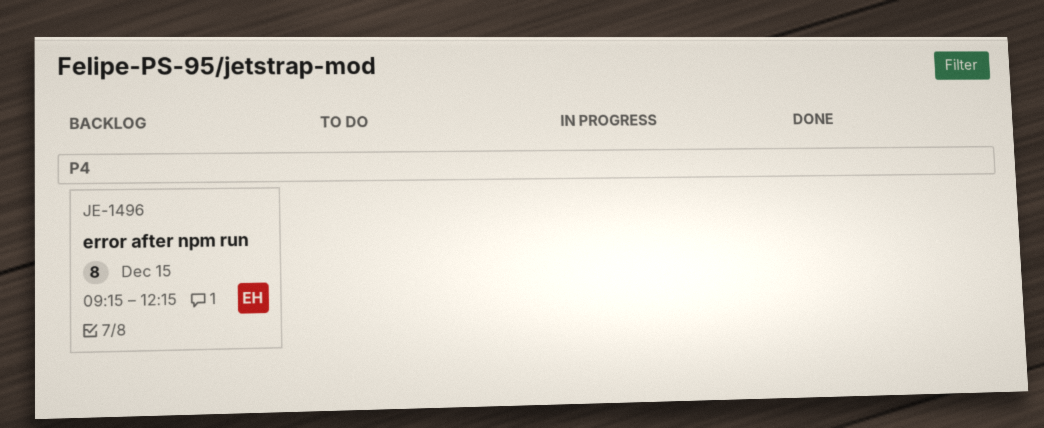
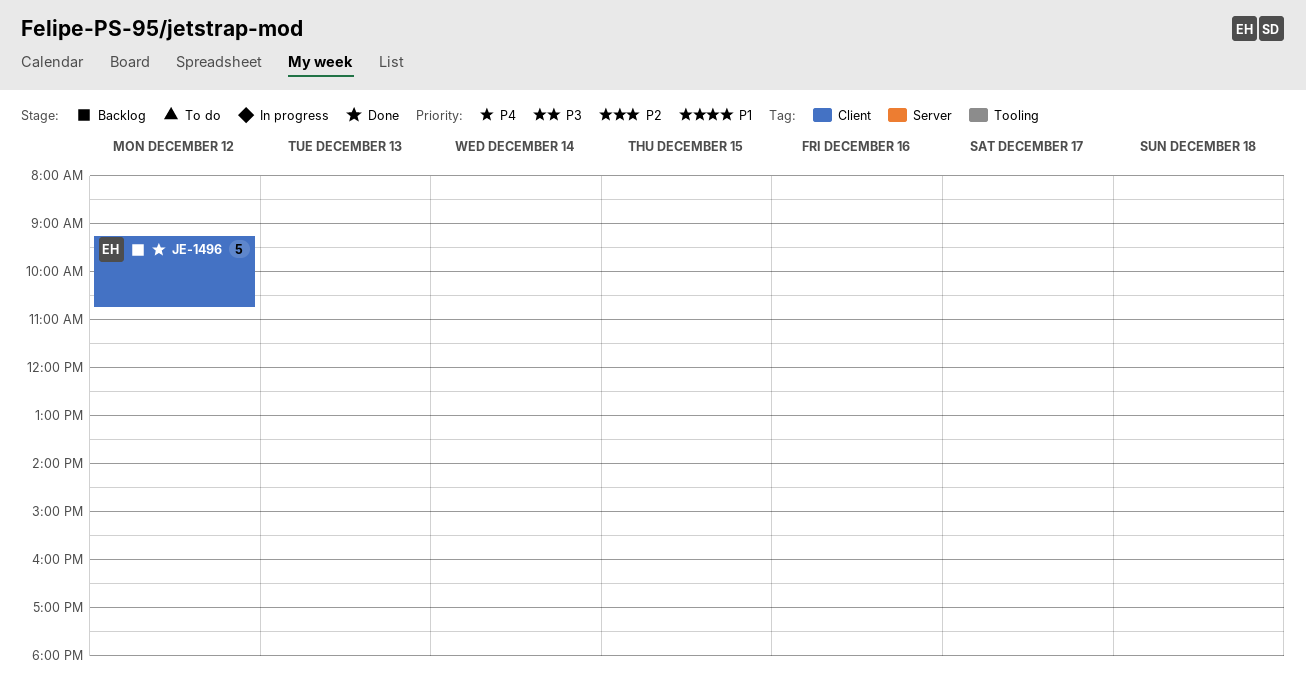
JE-1496, estimate: 8 -> 5
JE-1496, day: Dec 15 -> Dec 12
JE-1496, ends: 12:15 -> 10:45

